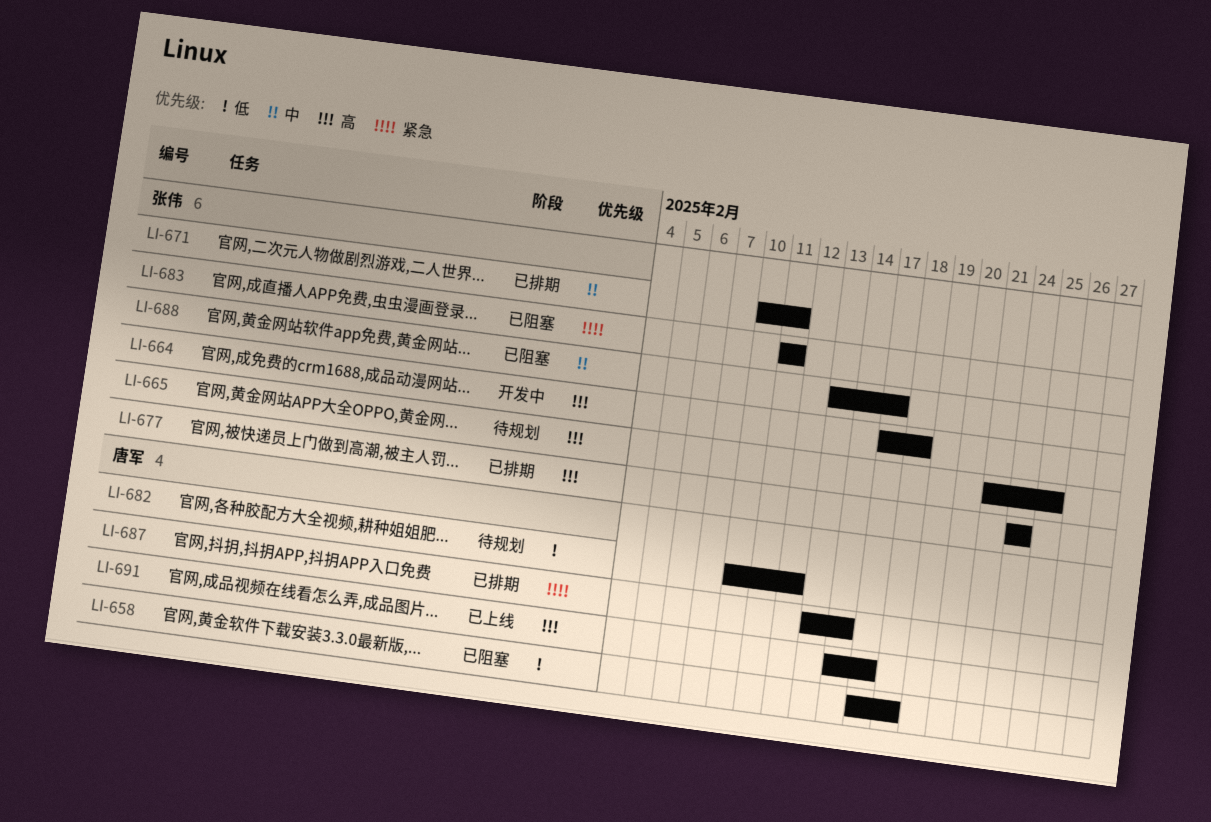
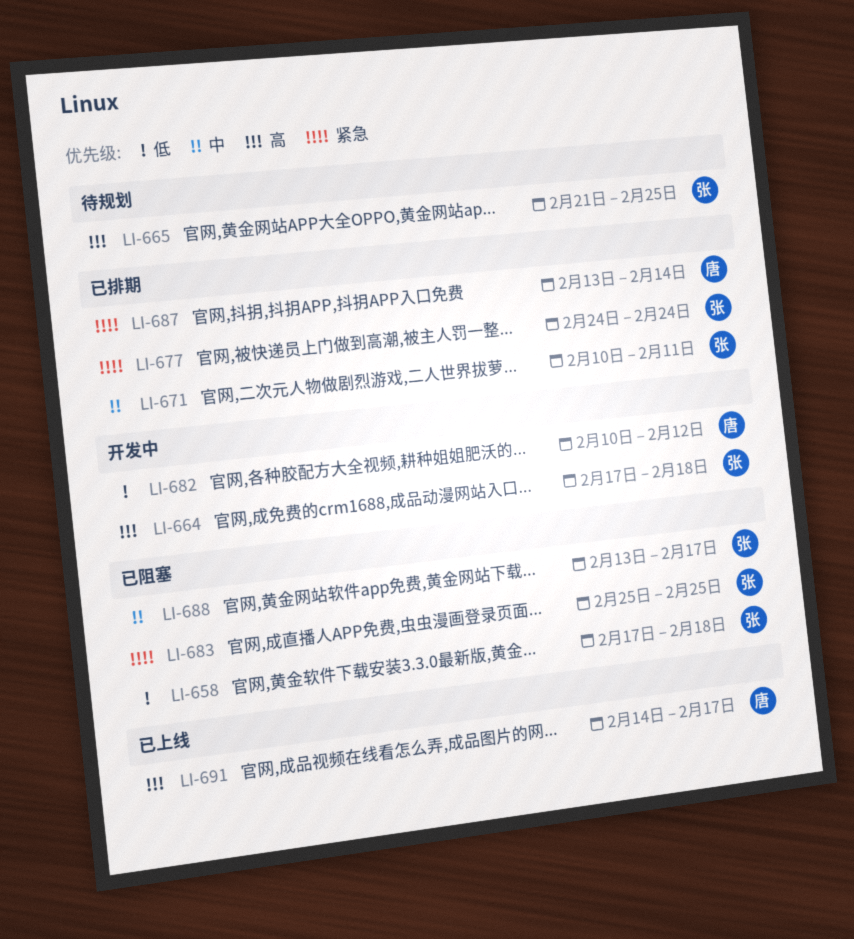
LI-658, owner: 唐军 -> 张伟
LI-677, priority: 高 -> 紧急
LI-682, status: 待规划 -> 开发中
LI-683, start: Feb 11 -> Feb 25
LI-683, due: Feb 11 -> Feb 25

